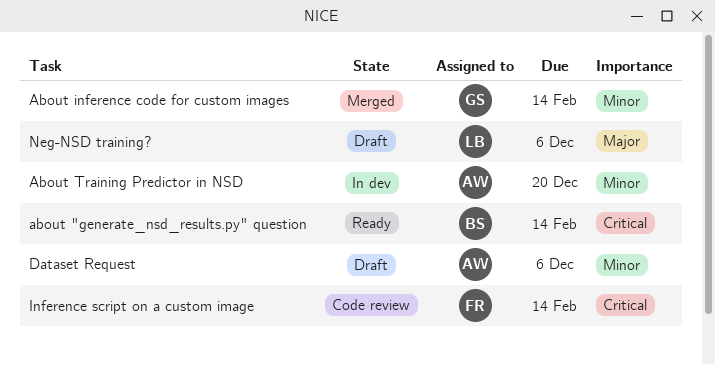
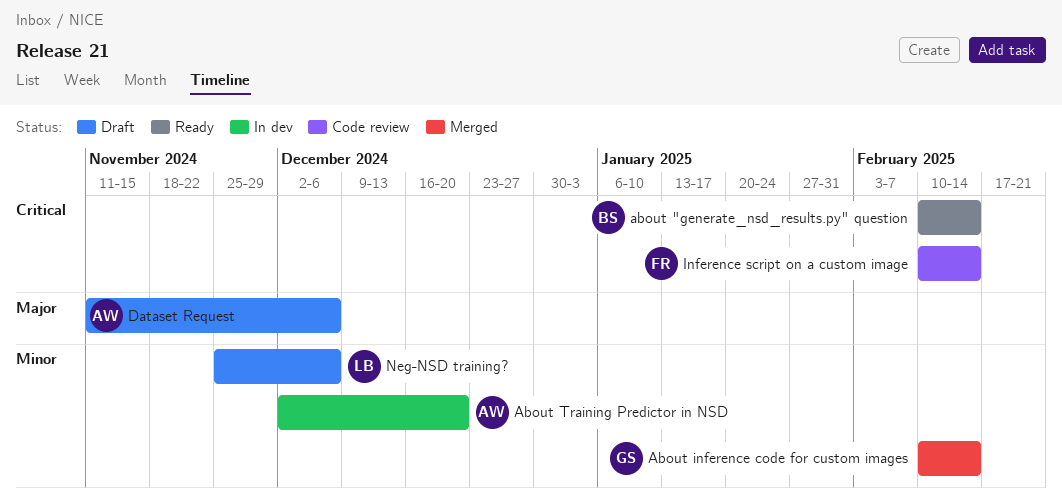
Dataset Request, priority: Minor -> Major
Neg-NSD training?, priority: Major -> Minor

